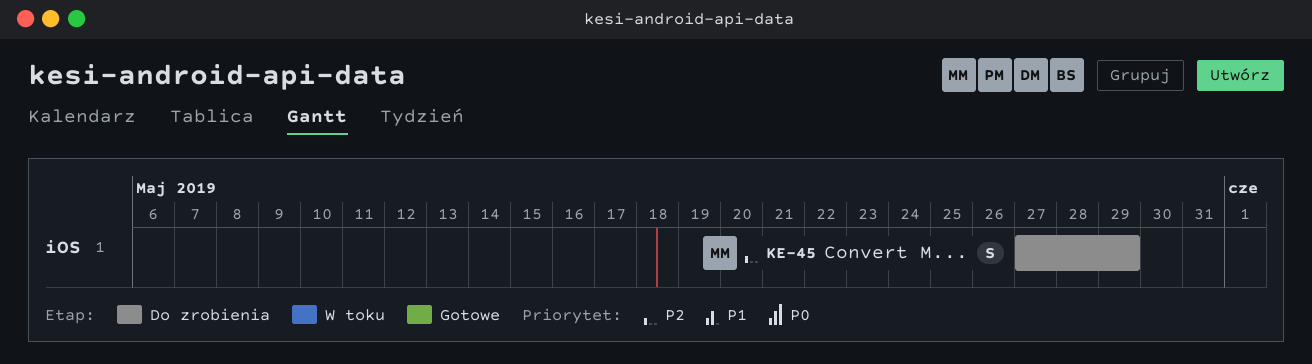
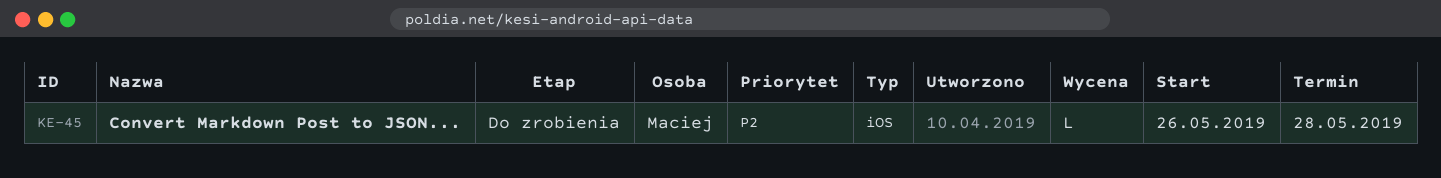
KE-45, estimate: S -> L
KE-45, start: May 27 -> May 26
KE-45, due: May 29 -> May 28

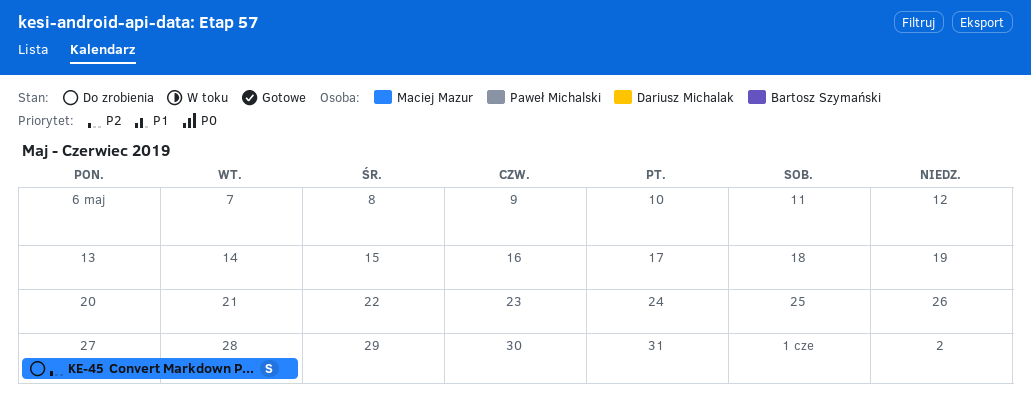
KE-45, estimate: L -> S
KE-45, start: May 26 -> May 27

